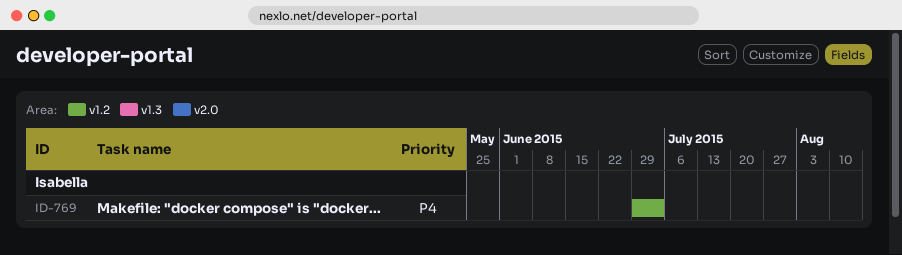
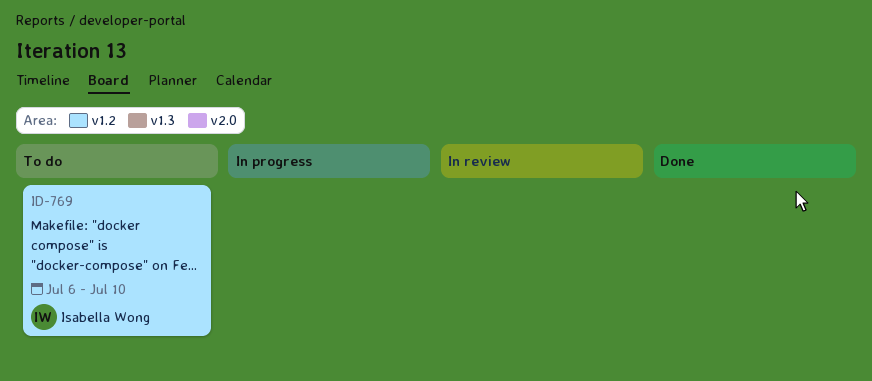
ID-769, start: Jun 29 -> Jul 6
ID-769, due: Jul 3 -> Jul 10

